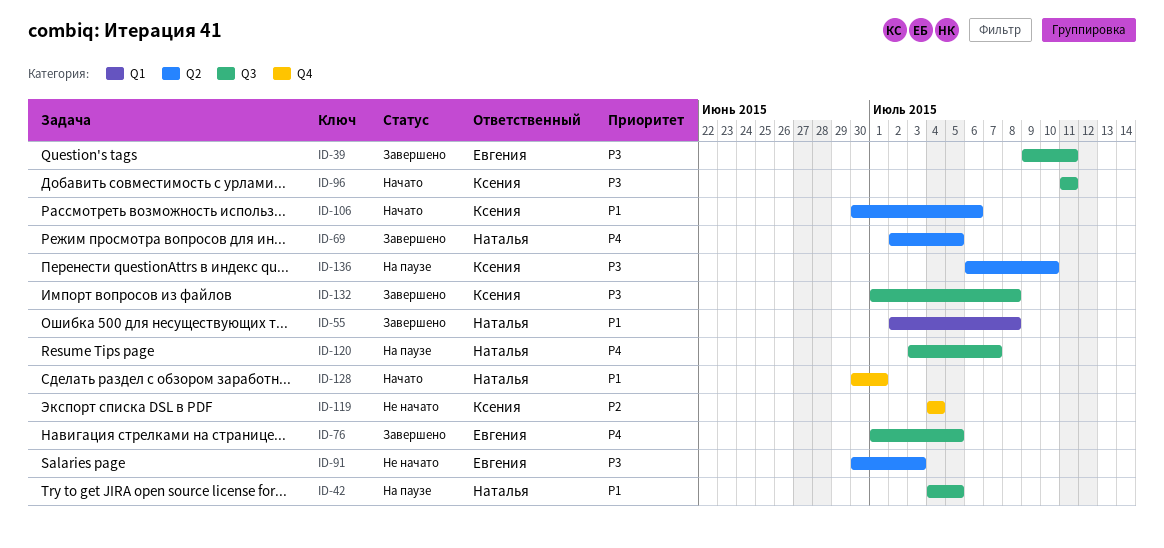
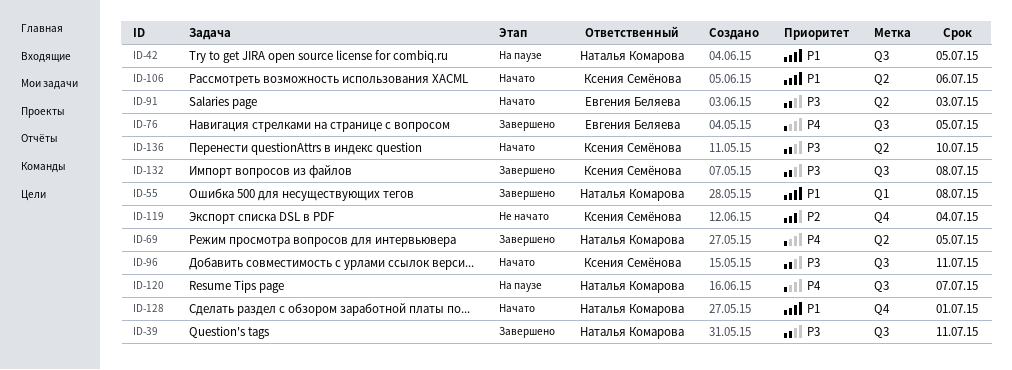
ID-39, owner: Евгения Беляева -> Наталья Комарова
ID-91, status: Не начато -> Начато
ID-136, status: На паузе -> Начато

